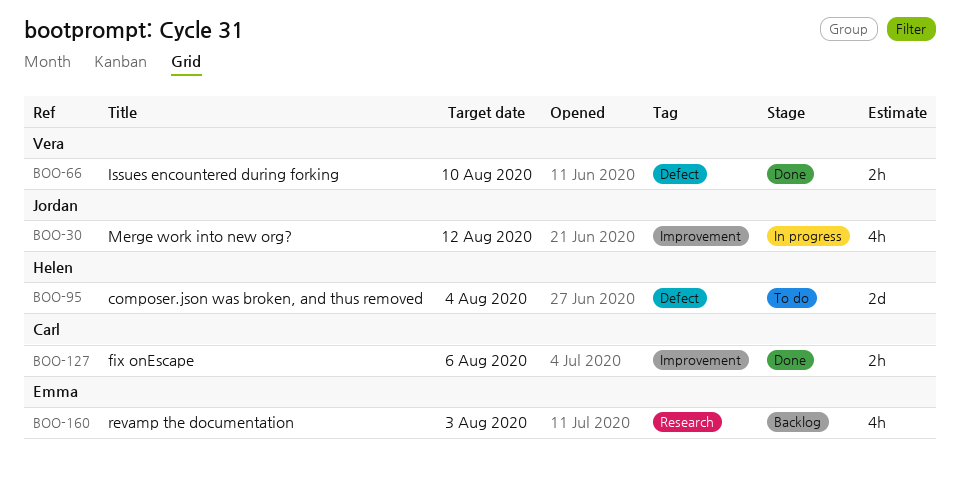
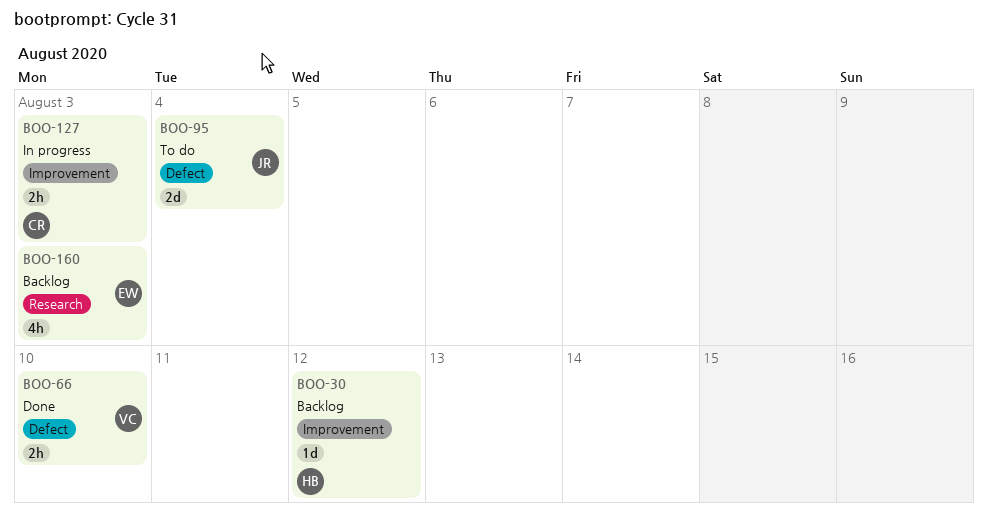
BOO-30, status: In progress -> Backlog
BOO-30, owner: Jordan -> Helen
BOO-30, estimate: 4h -> 1d
BOO-95, owner: Helen -> Jordan
BOO-127, status: Done -> In progress
BOO-127, due: Aug 6 -> Aug 3

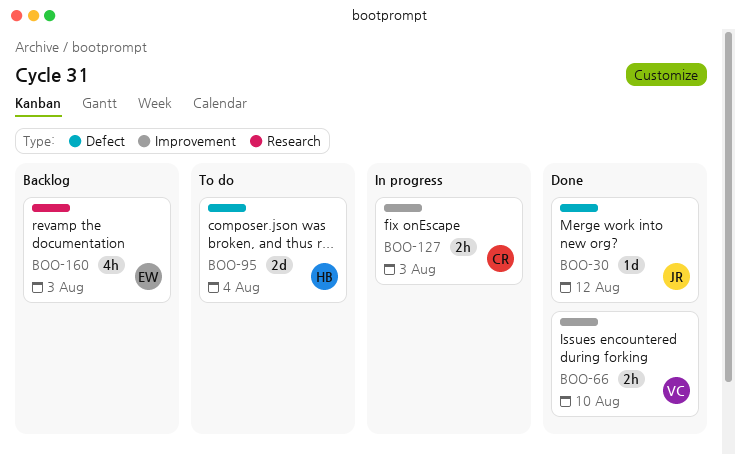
BOO-30, status: Backlog -> Done
BOO-30, owner: HB -> JR
BOO-30, label: Improvement -> Defect
BOO-66, label: Defect -> Improvement
BOO-95, owner: JR -> HB

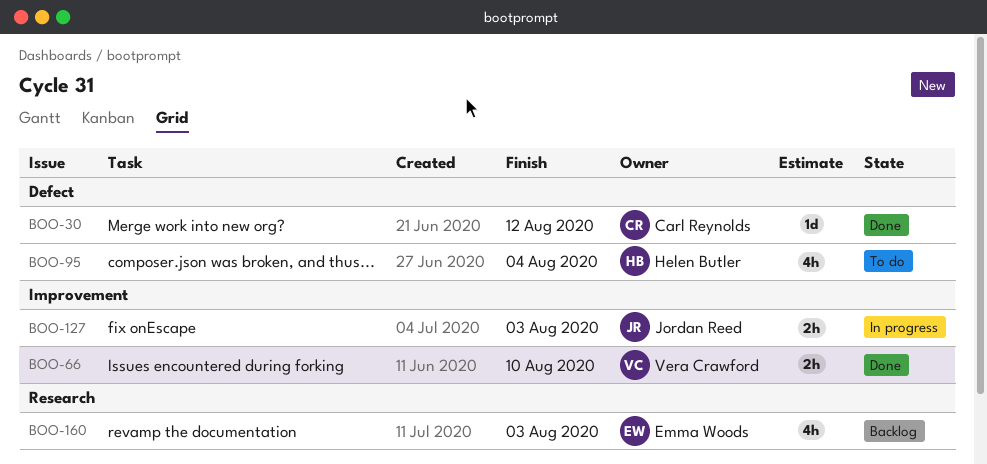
BOO-30, owner: Jordan Reed -> Carl Reynolds
BOO-95, estimate: 2d -> 4h
BOO-127, owner: Carl Reynolds -> Jordan Reed

